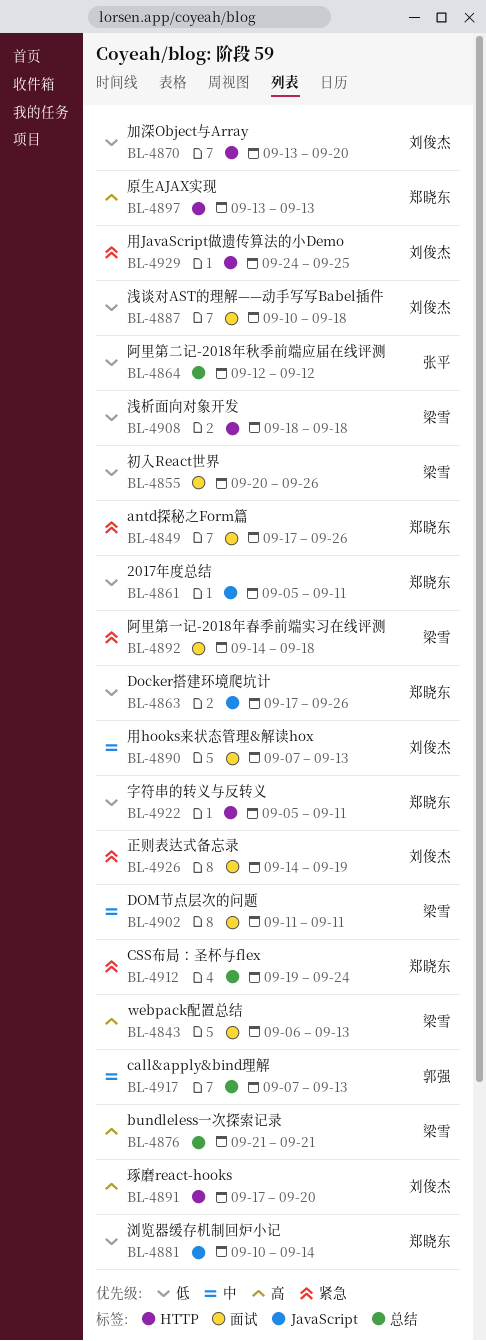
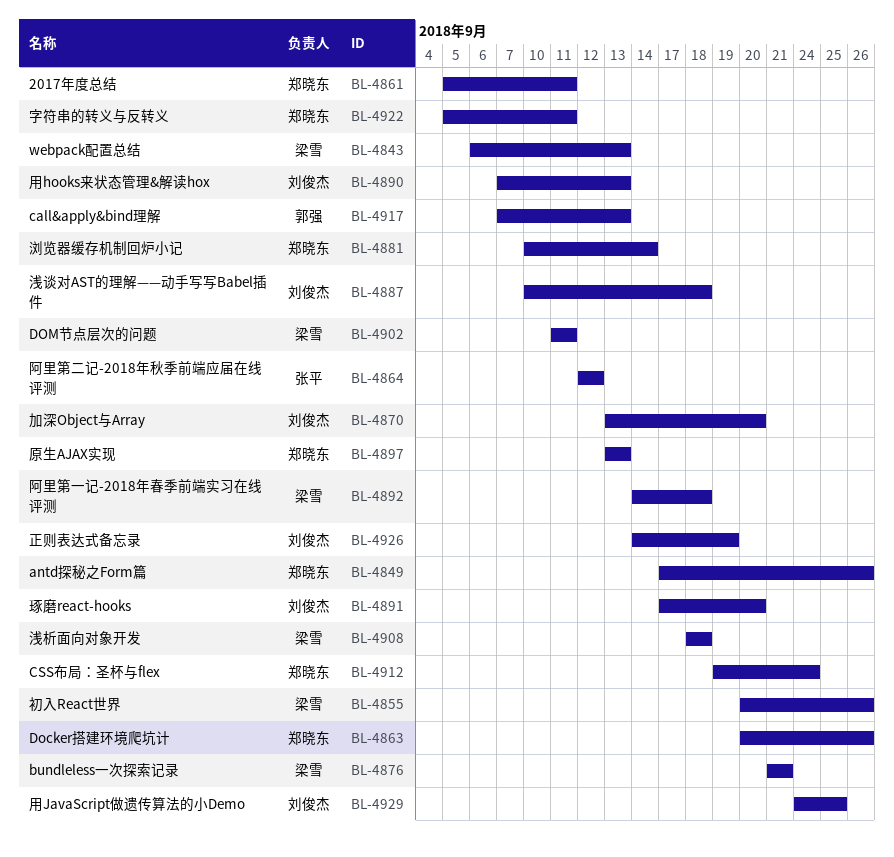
BL-4863, start: Sep 17 -> Sep 20

